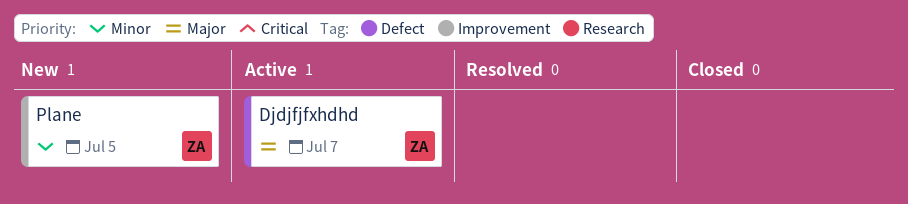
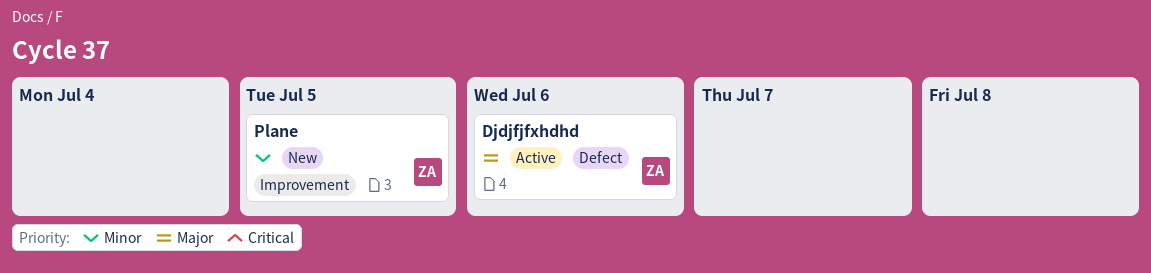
Djdjfjfxhdhd, due: Jul 7 -> Jul 6

